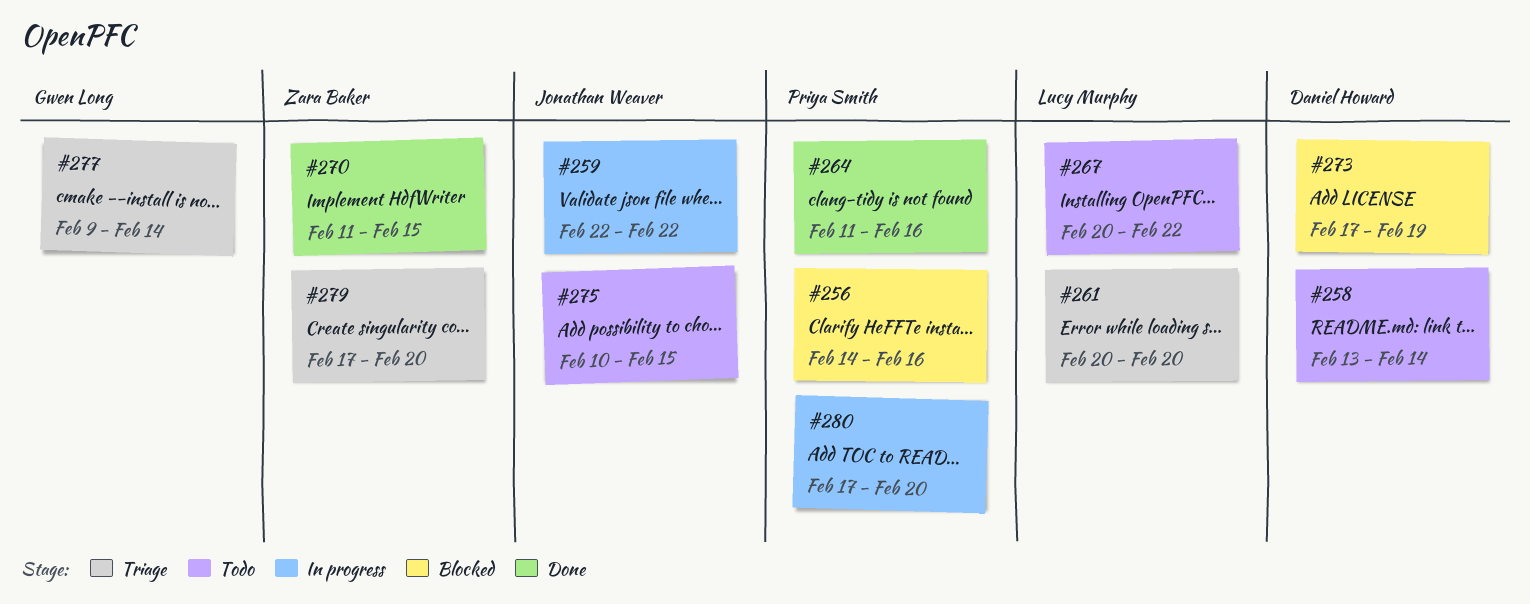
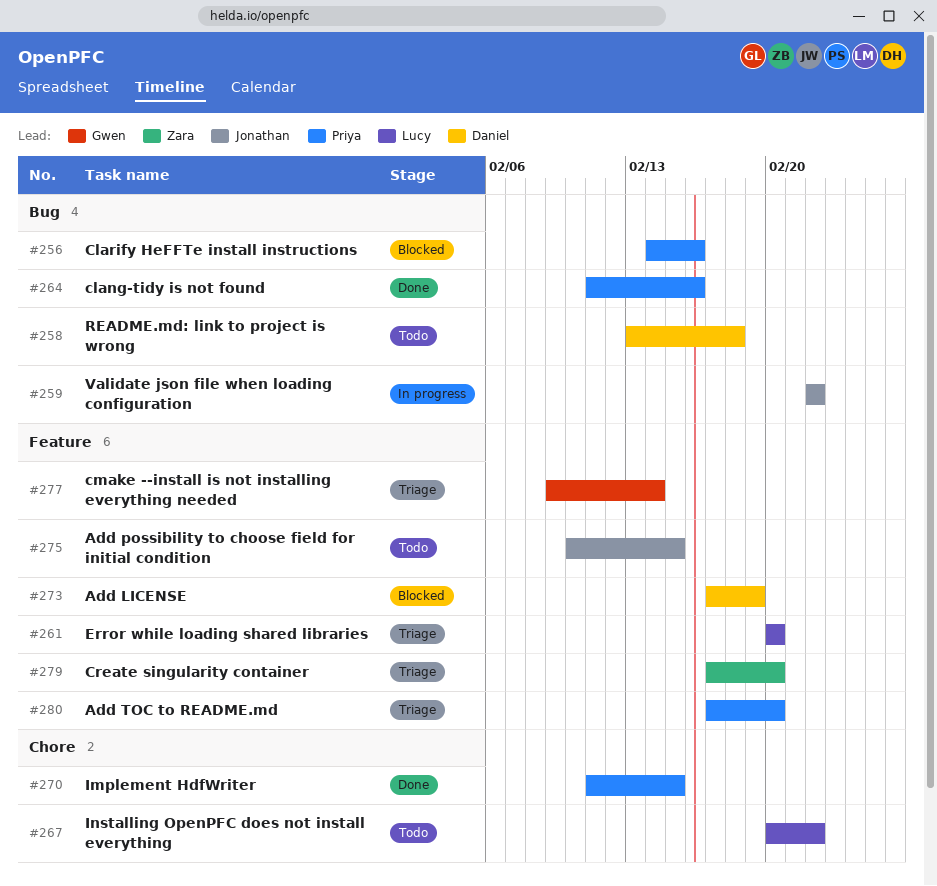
#258, due: Feb 14 -> Feb 18
#270, owner: Zara Baker -> Priya Smith
#280, status: In progress -> Triage

